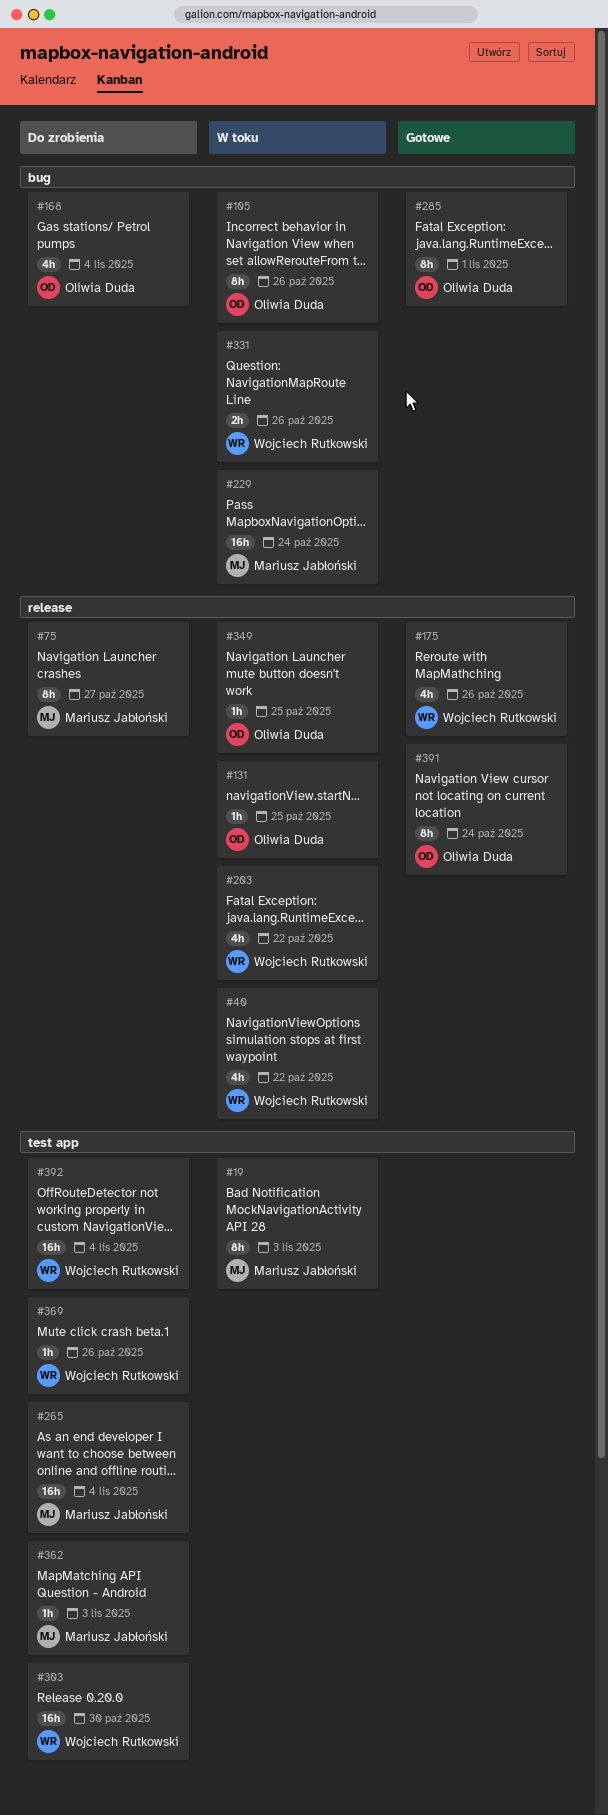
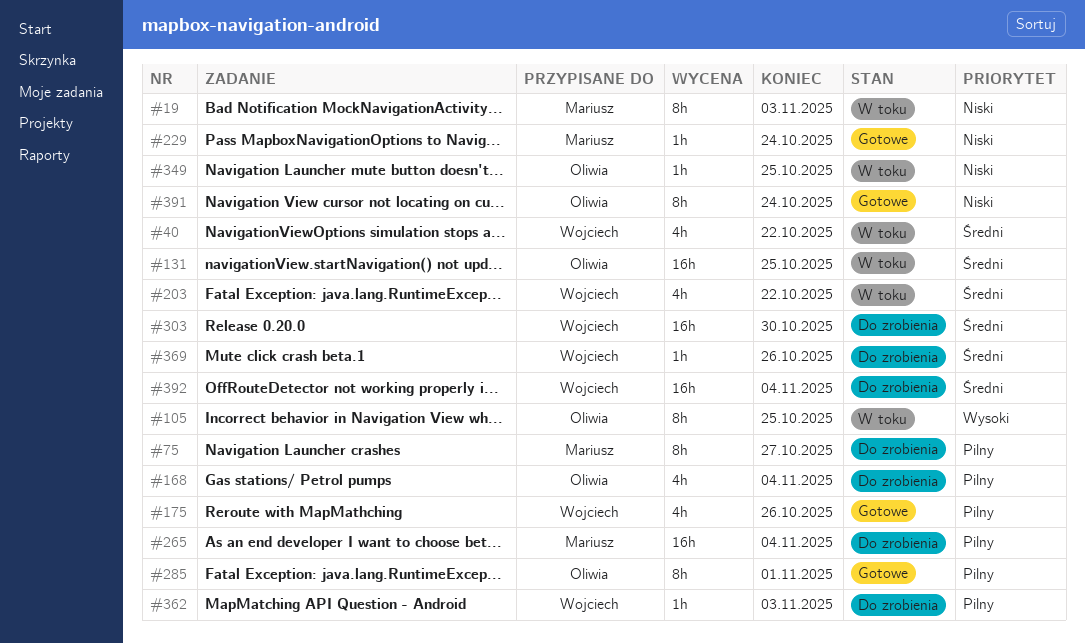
#105, due: Oct 26 -> Oct 25
#131, estimate: 1h -> 16h
#229, status: W toku -> Gotowe
#229, estimate: 16h -> 1h
#331: present -> none
#362, owner: Mariusz Jabłoński -> Wojciech Rutkowski

